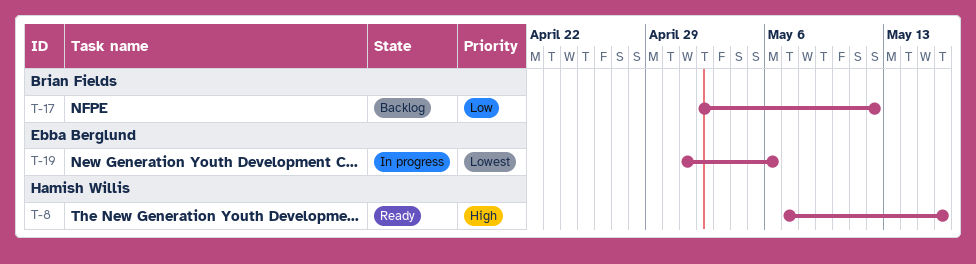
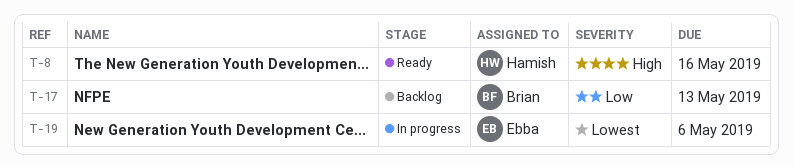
T-17, due: May 12 -> May 13

